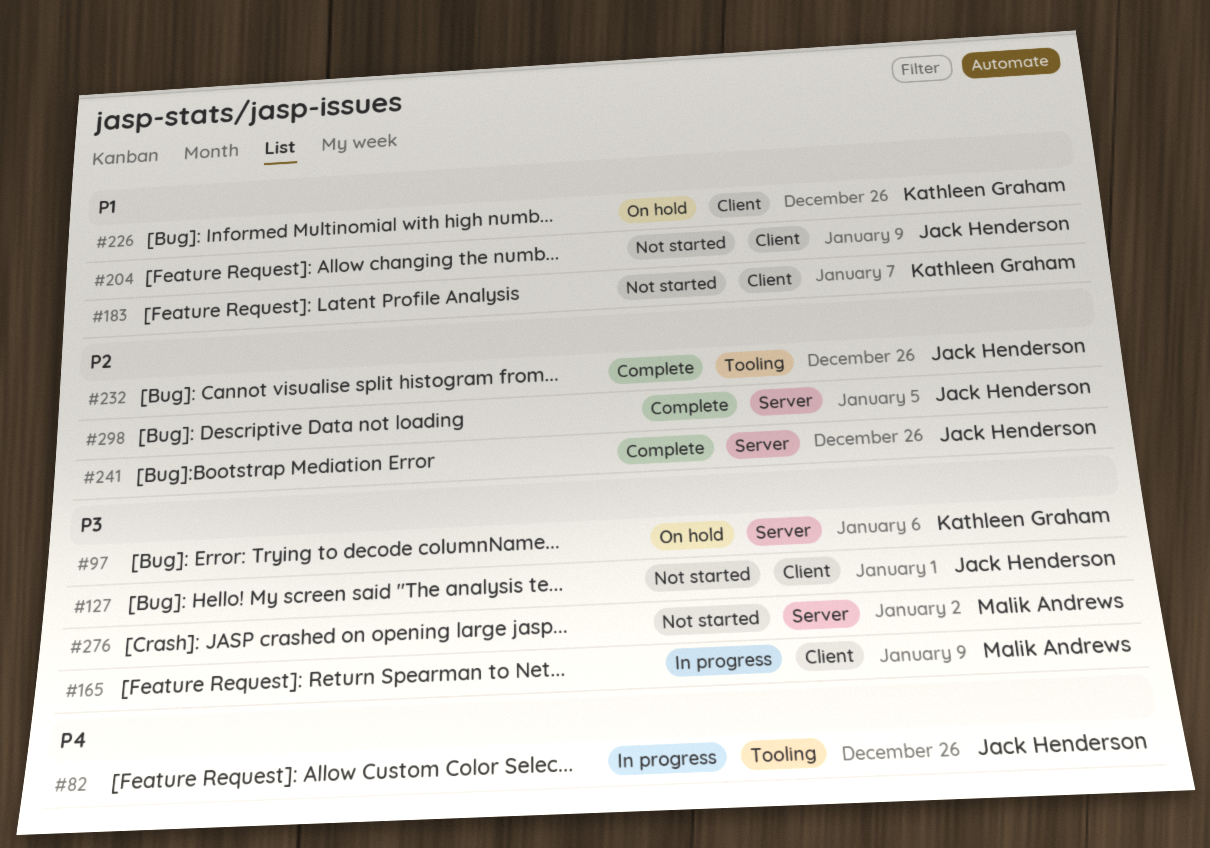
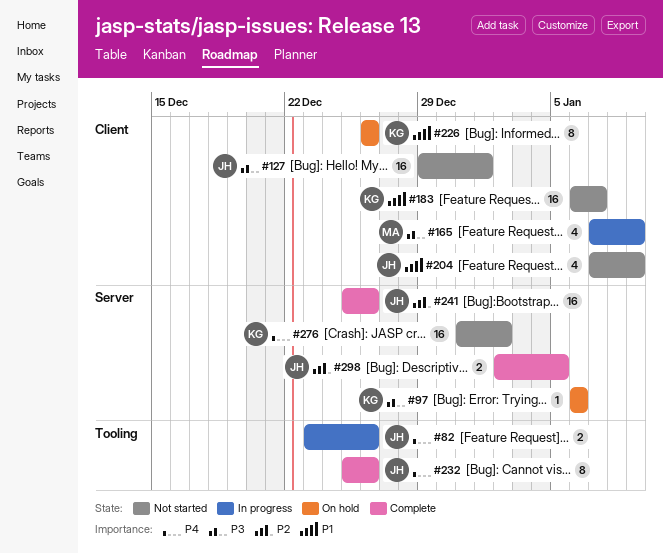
#232, priority: P2 -> P4
#276, owner: Malik Andrews -> Kathleen Graham
#276, priority: P3 -> P4

